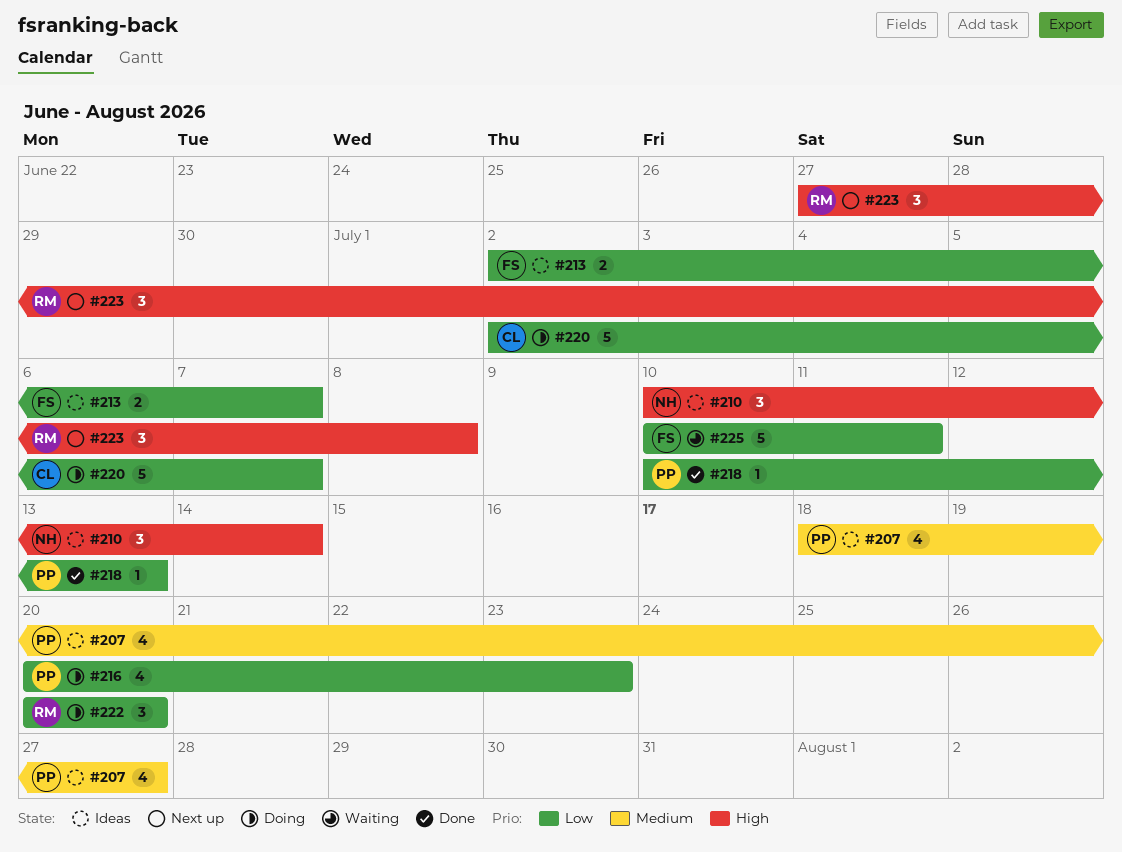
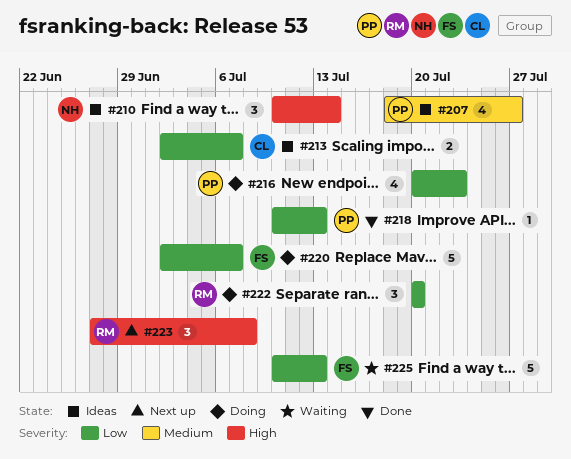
#213, owner: FS -> CL
#220, owner: CL -> FS
#225, due: Jul 11 -> Jul 13

